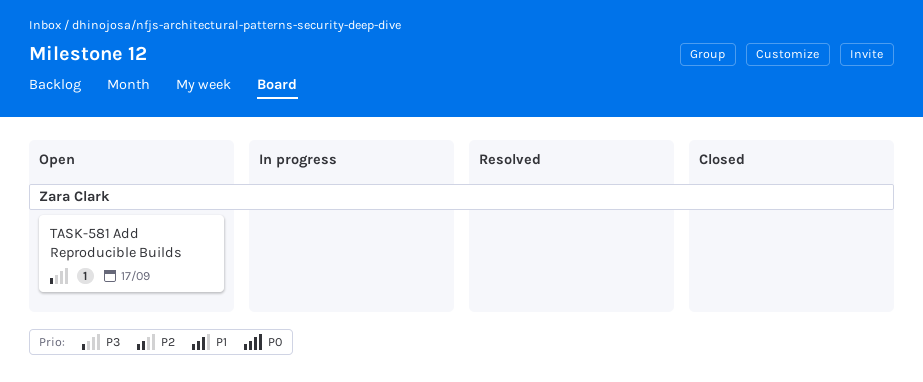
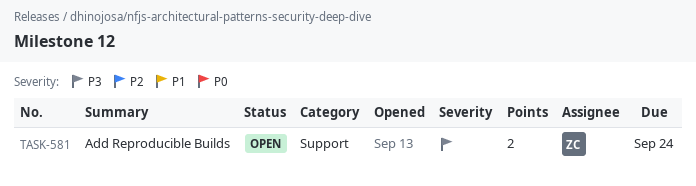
TASK-581, estimate: 1 -> 2
TASK-581, due: Sep 17 -> Sep 24

